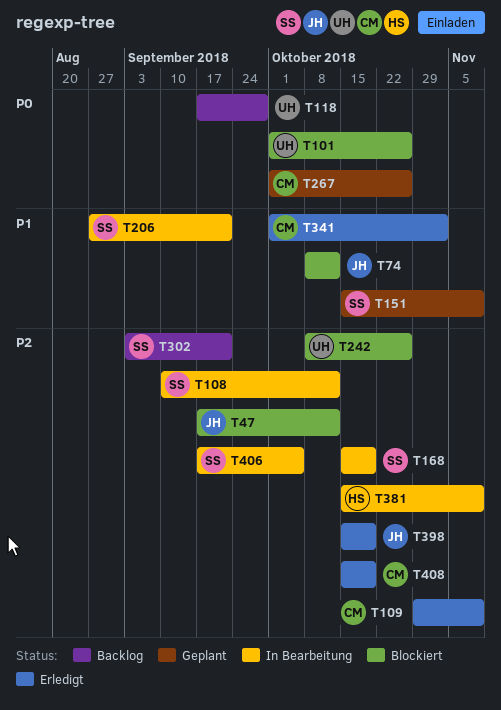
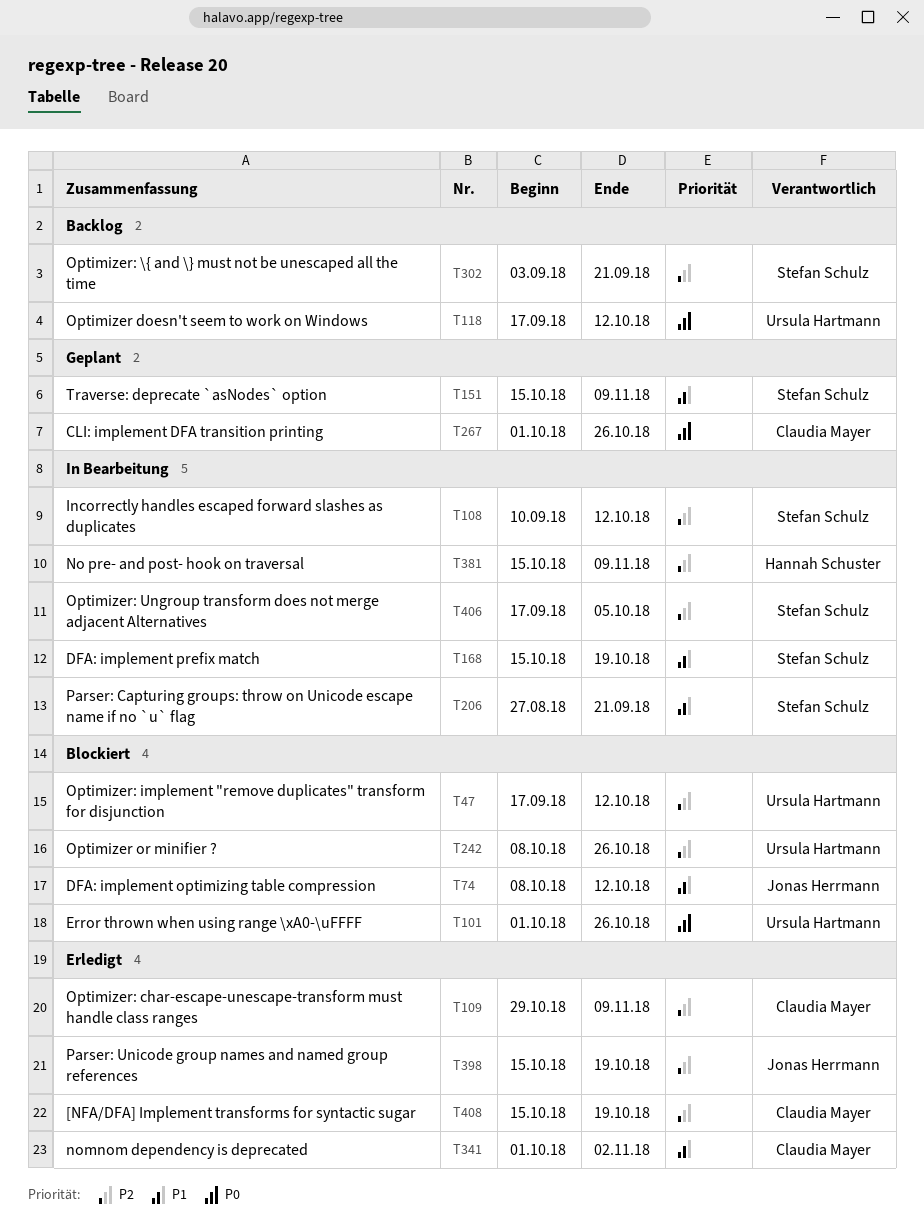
T47, owner: Jonas Herrmann -> Ursula Hartmann
T118, due: Sep 28 -> Oct 12
T168, priority: P2 -> P1

